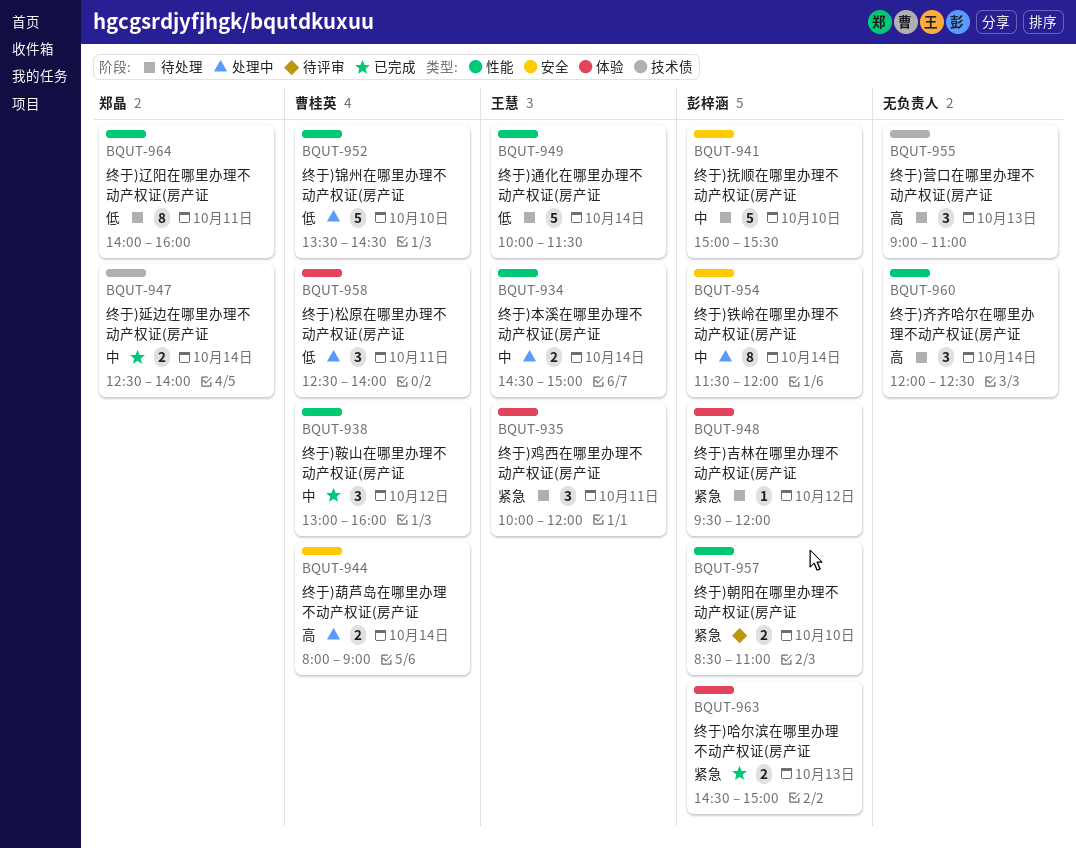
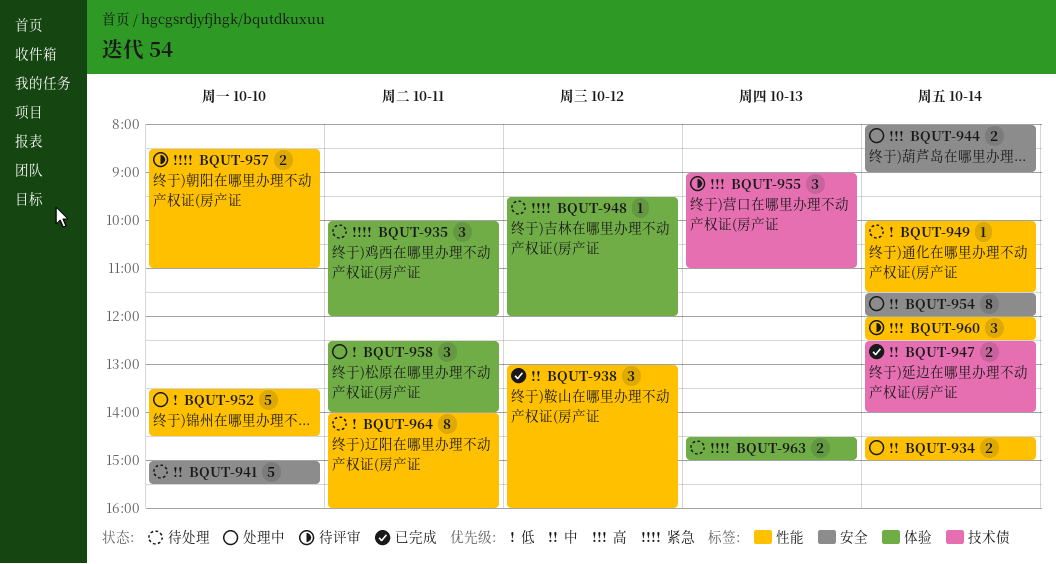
BQUT-949, estimate: 5 -> 1
BQUT-955, status: 待处理 -> 待评审
BQUT-960, status: 待处理 -> 待评审
BQUT-963, status: 已完成 -> 待处理

